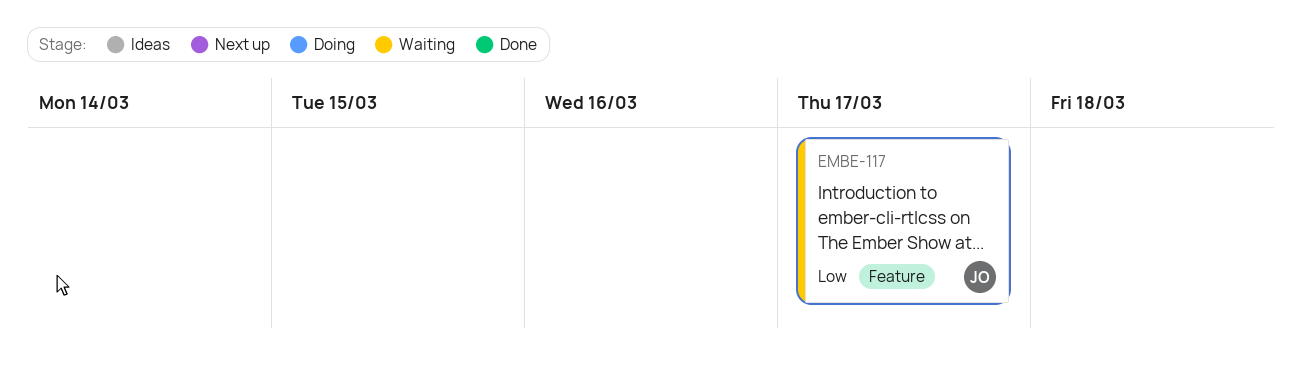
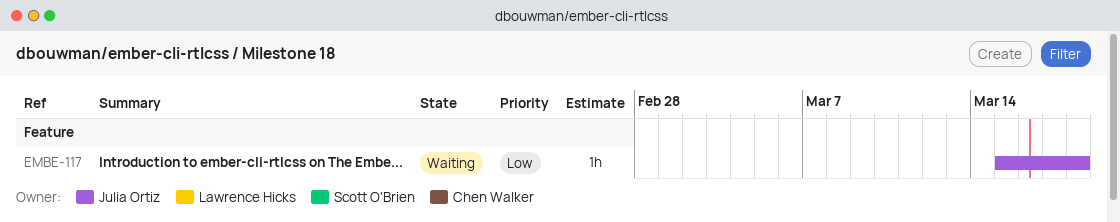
EMBE-117, due: Mar 17 -> Mar 18

